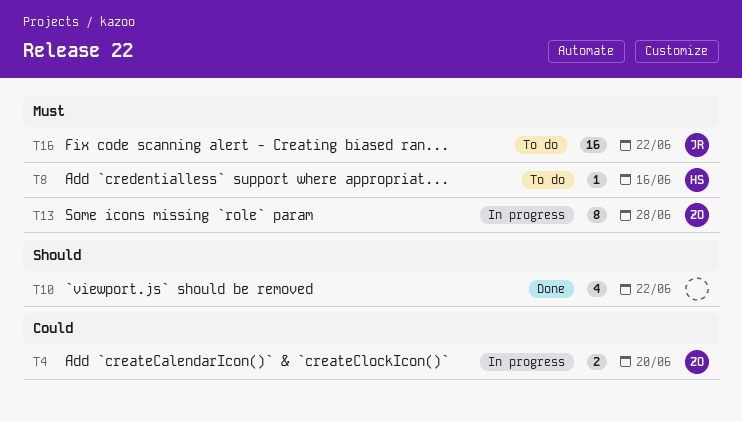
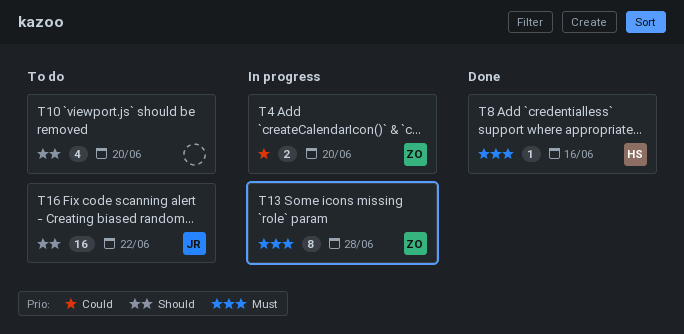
T8, status: To do -> Done
T10, status: Done -> To do
T10, due: Jun 22 -> Jun 20
T16, priority: Must -> Should

